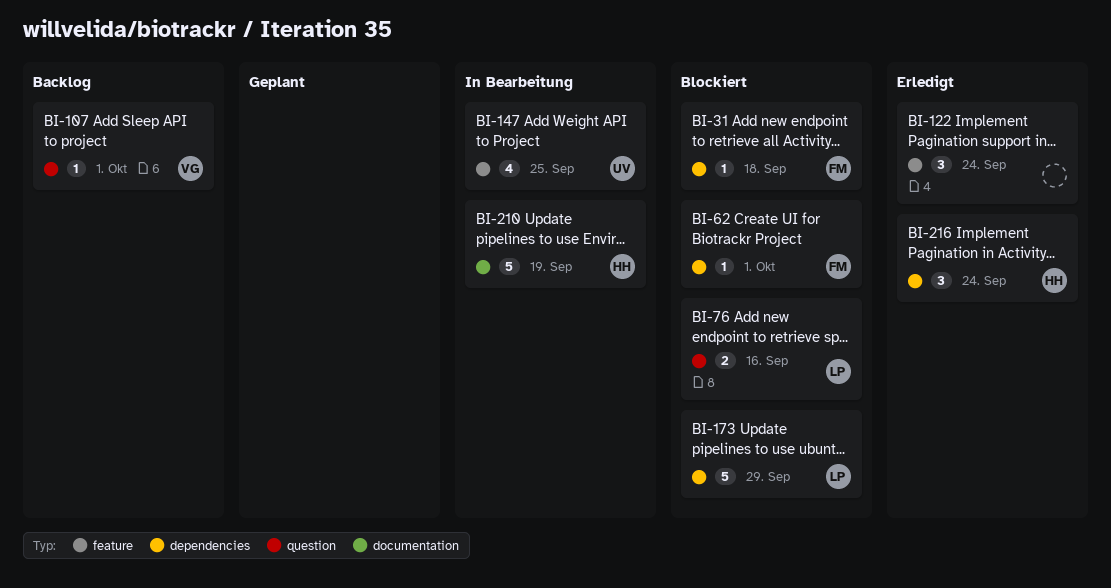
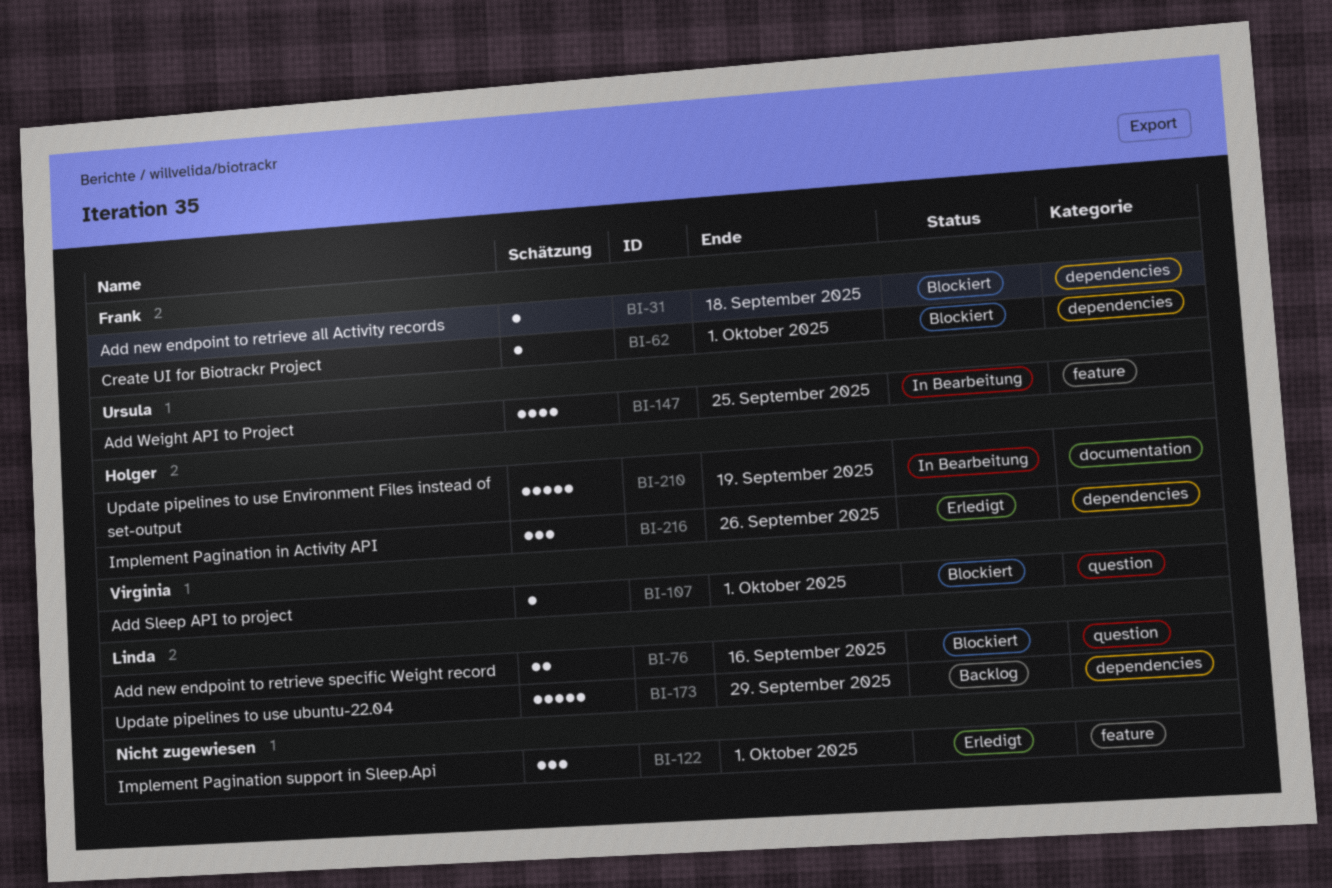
BI-107, status: Backlog -> Blockiert
BI-122, due: Sep 24 -> Oct 1
BI-173, status: Blockiert -> Backlog
BI-216, due: Sep 24 -> Sep 26

